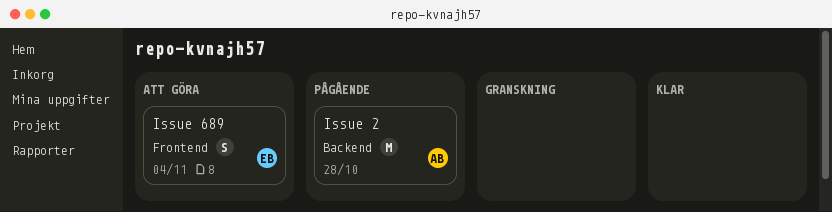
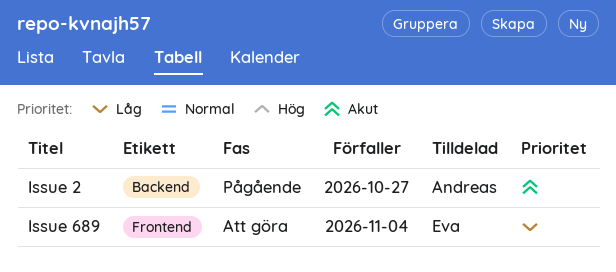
Issue 2, due: Oct 28 -> Oct 27

